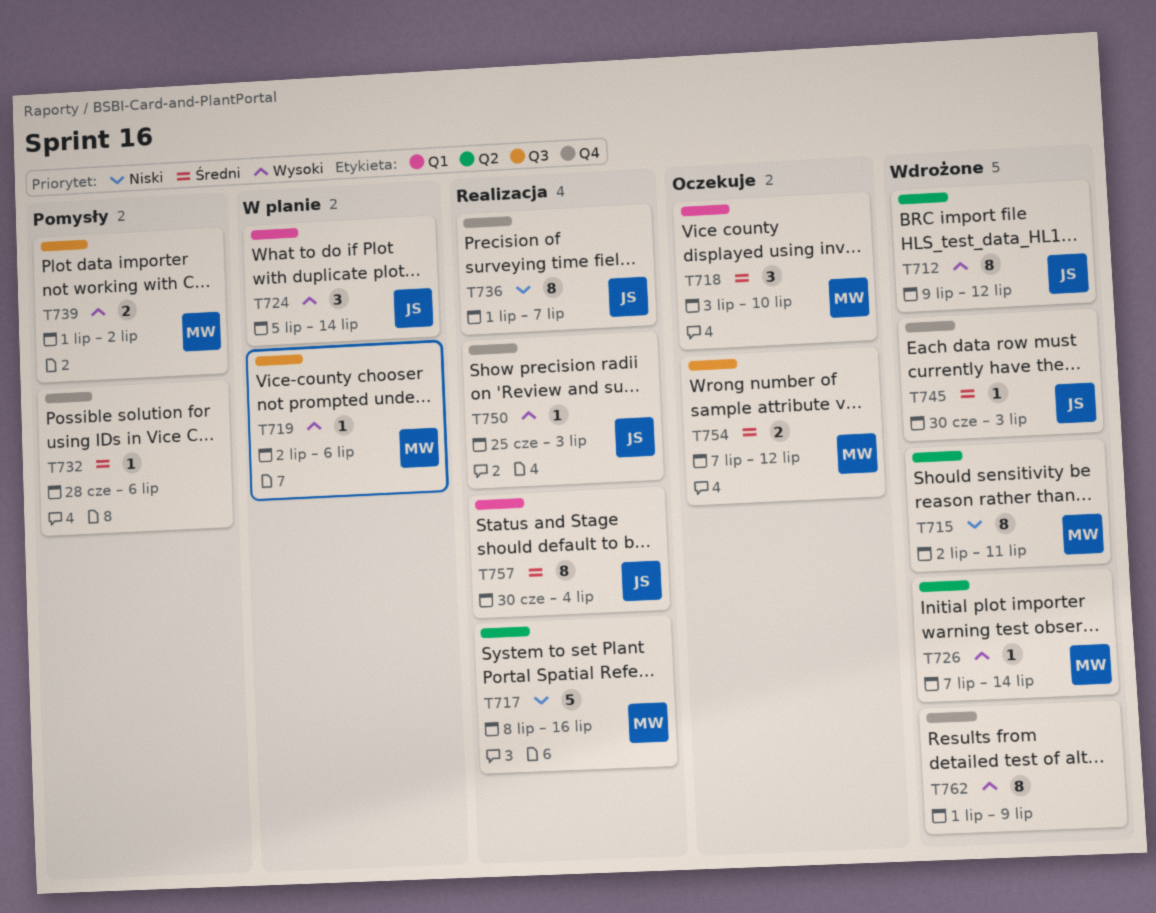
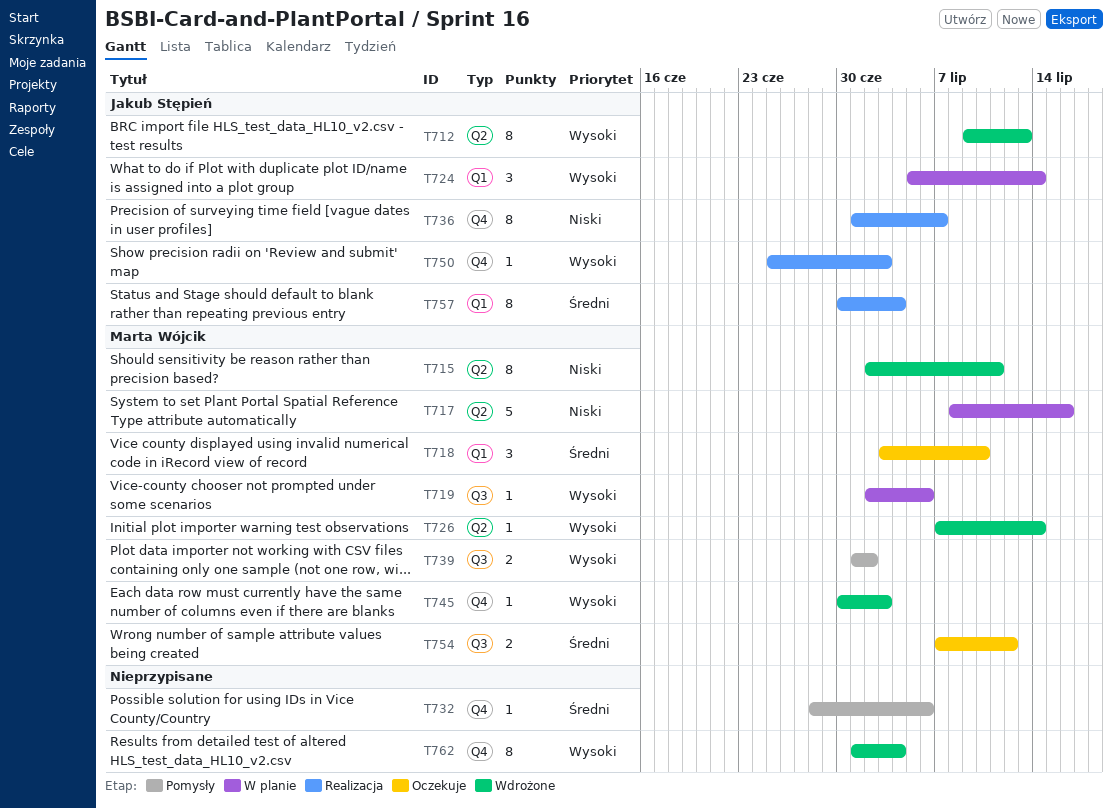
T712, due: Jul 12 -> Jul 13
T717, status: Realizacja -> W planie
T745, owner: Jakub Stępień -> Marta Wójcik
T745, priority: Średni -> Wysoki
T762, due: Jul 9 -> Jul 4

